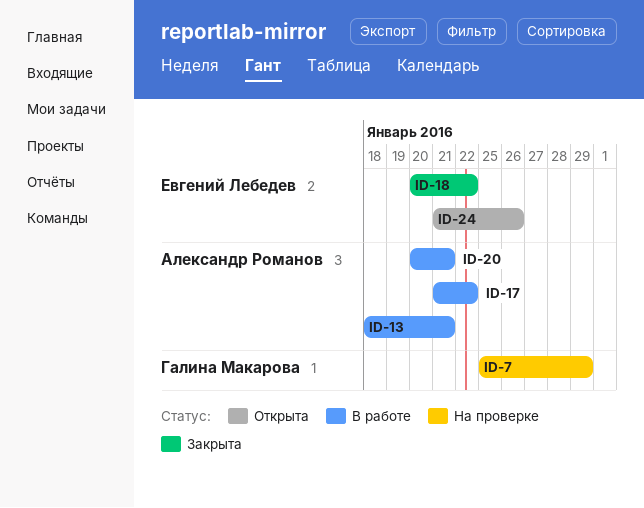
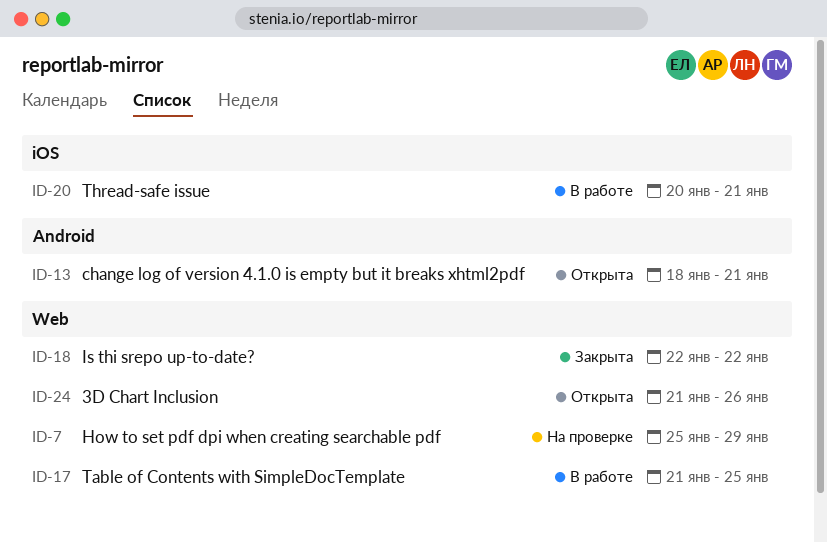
ID-13, status: В работе -> Открыта
ID-17, due: Jan 22 -> Jan 25
ID-18, start: Jan 20 -> Jan 22

